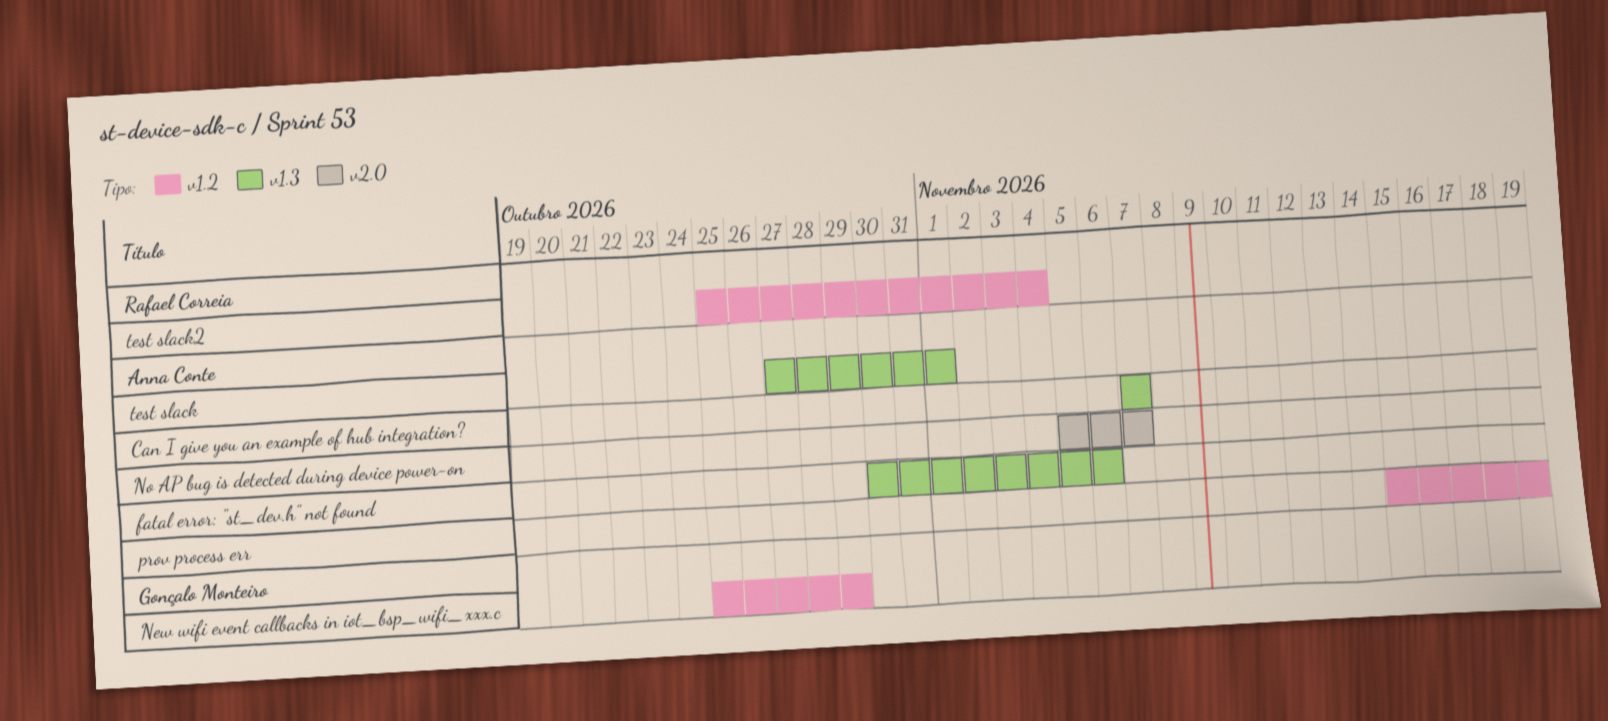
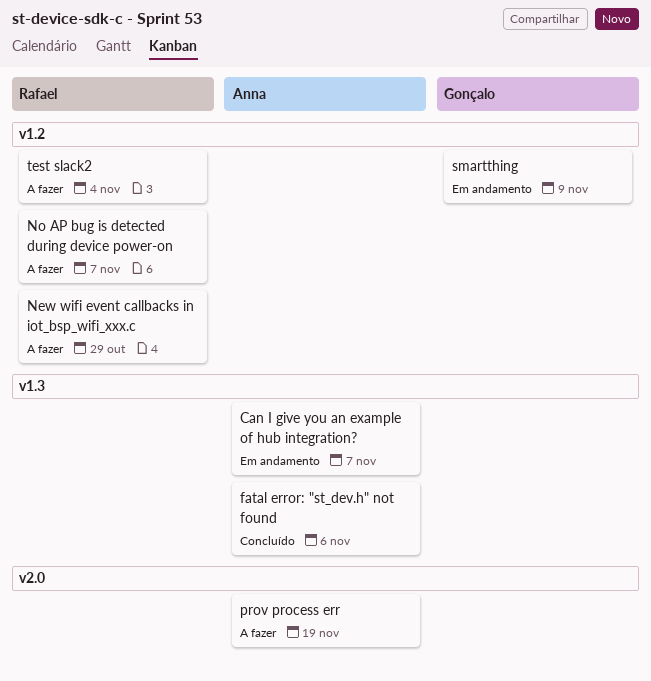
New wifi event callbacks in iot_bsp_wifi_xxx.c, owner: Gonçalo Monteiro -> Rafael Correia
No AP bug is detected during device power-on, owner: Anna Conte -> Rafael Correia
No AP bug is detected during device power-on, label: v2.0 -> v1.2
prov process err, label: v1.2 -> v2.0
smartthing: none -> present
test slack: present -> none

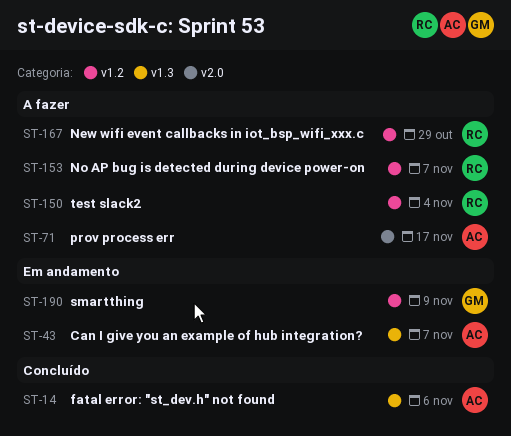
prov process err, due: Nov 19 -> Nov 17

